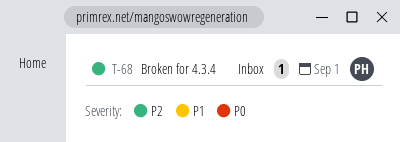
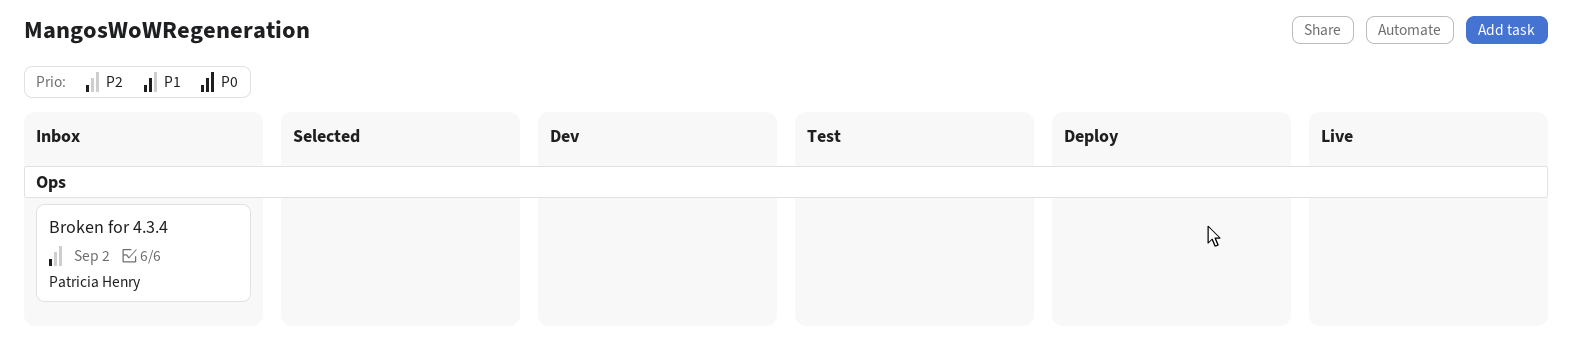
Broken for 4.3.4, due: Sep 1 -> Sep 2

